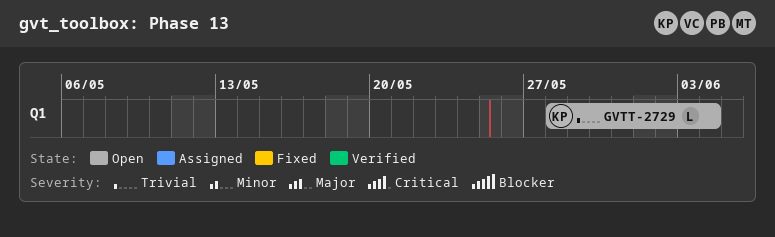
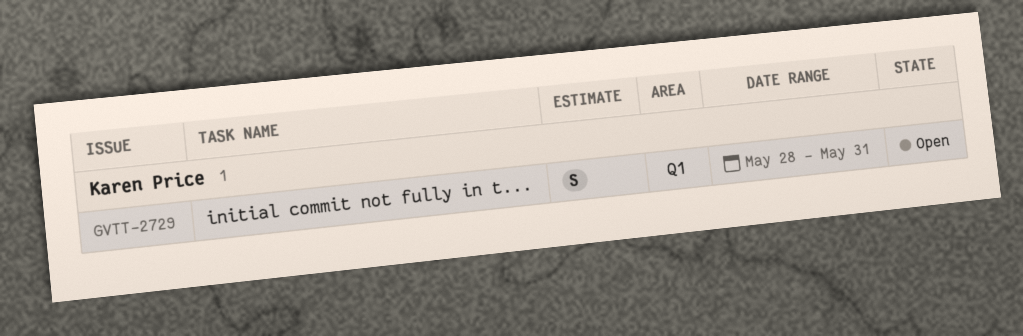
GVTT-2729, estimate: L -> S
GVTT-2729, due: Jun 4 -> May 31

